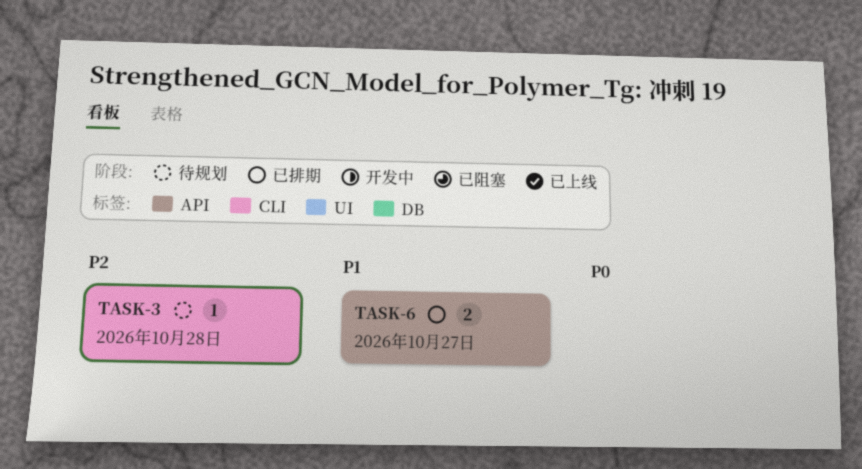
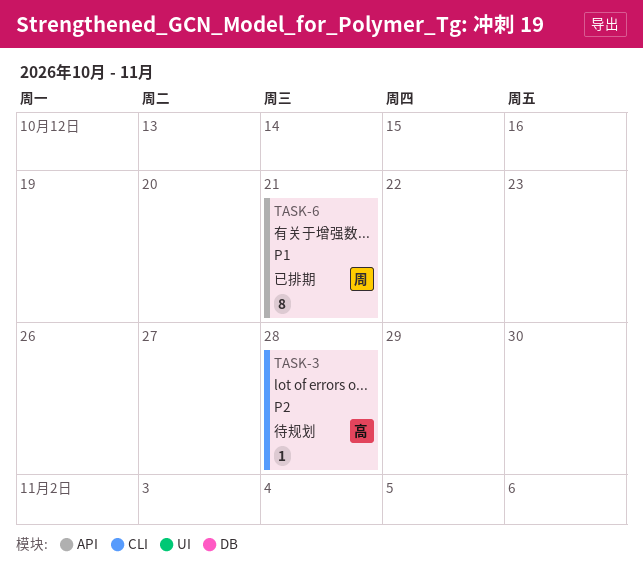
TASK-6, estimate: 2 -> 8
TASK-6, due: Oct 27 -> Oct 21

